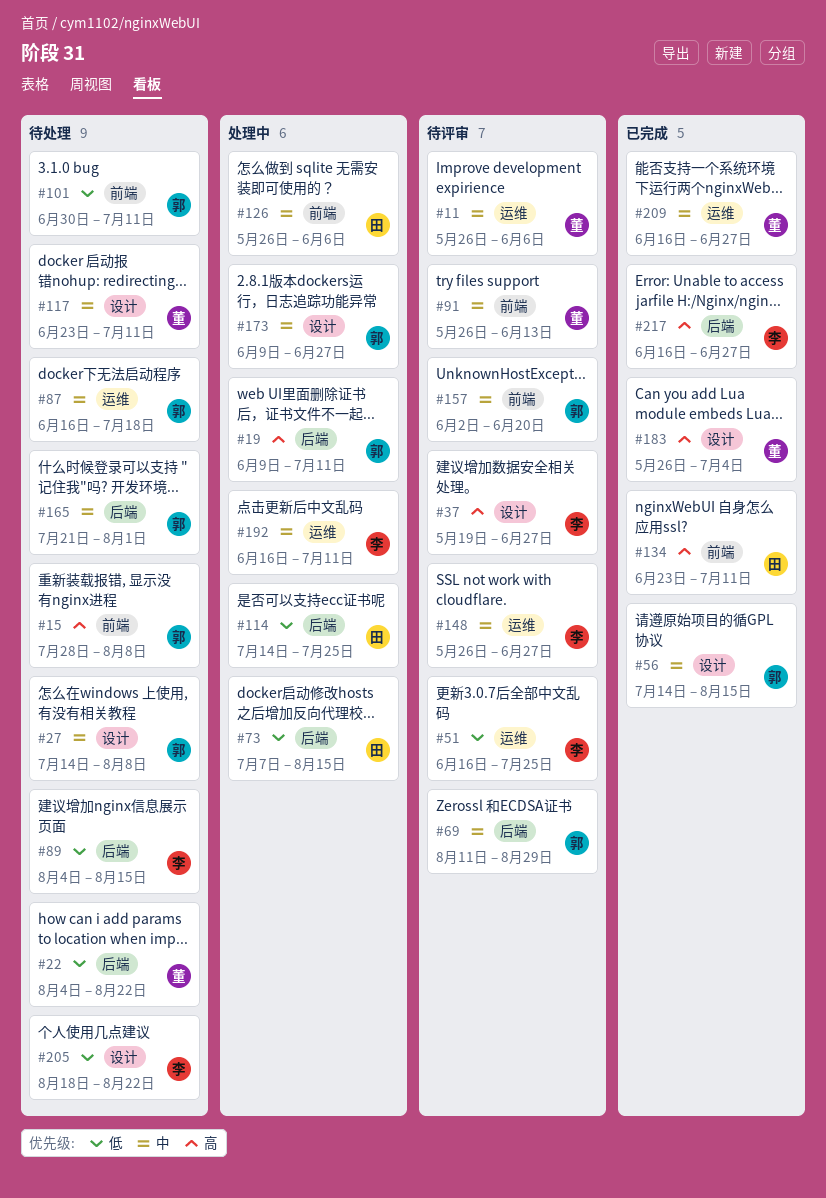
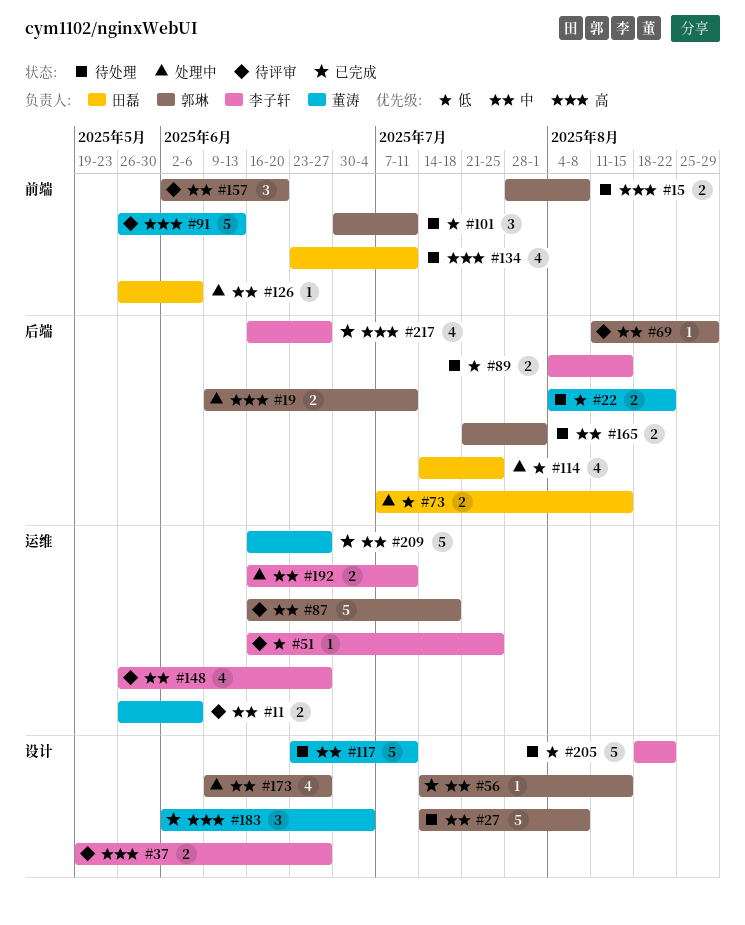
#87, status: 待处理 -> 待评审
#91, priority: 中 -> 高
#134, status: 已完成 -> 待处理
#183, start: May 26 -> Jun 2

